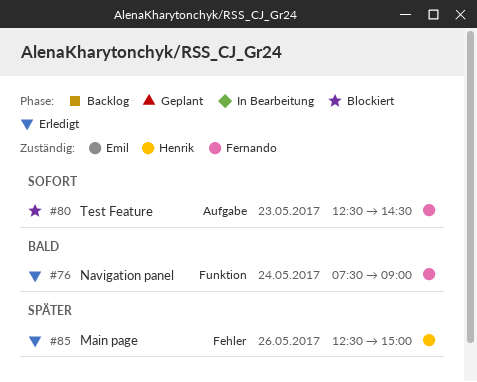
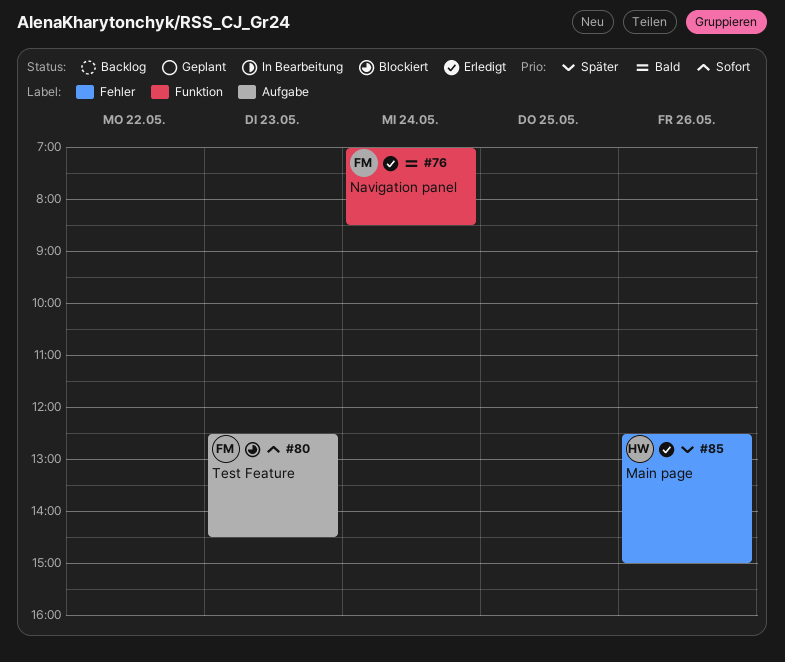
#76, begins: 07:30 -> 07:00
#76, ends: 09:00 -> 08:30

